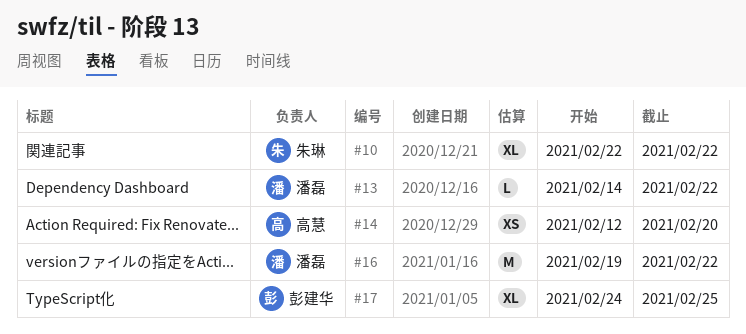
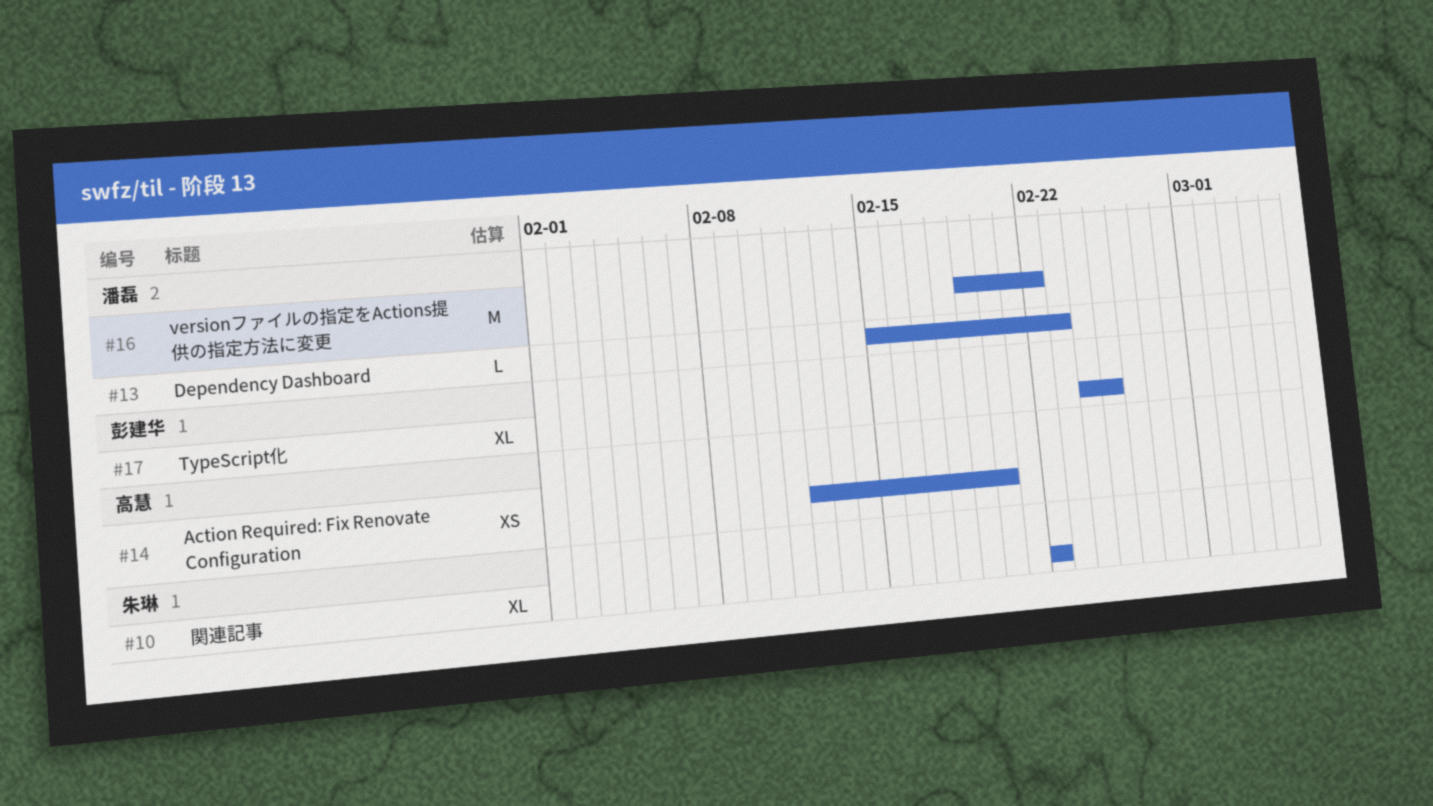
#13, start: Feb 14 -> Feb 15
#13, due: Feb 22 -> Feb 23

